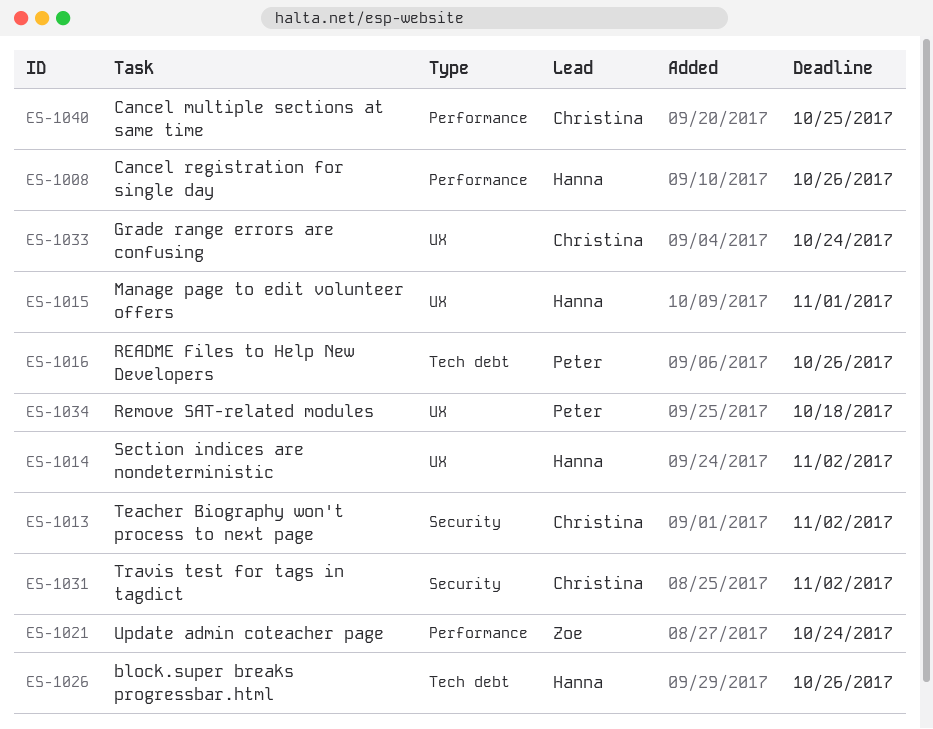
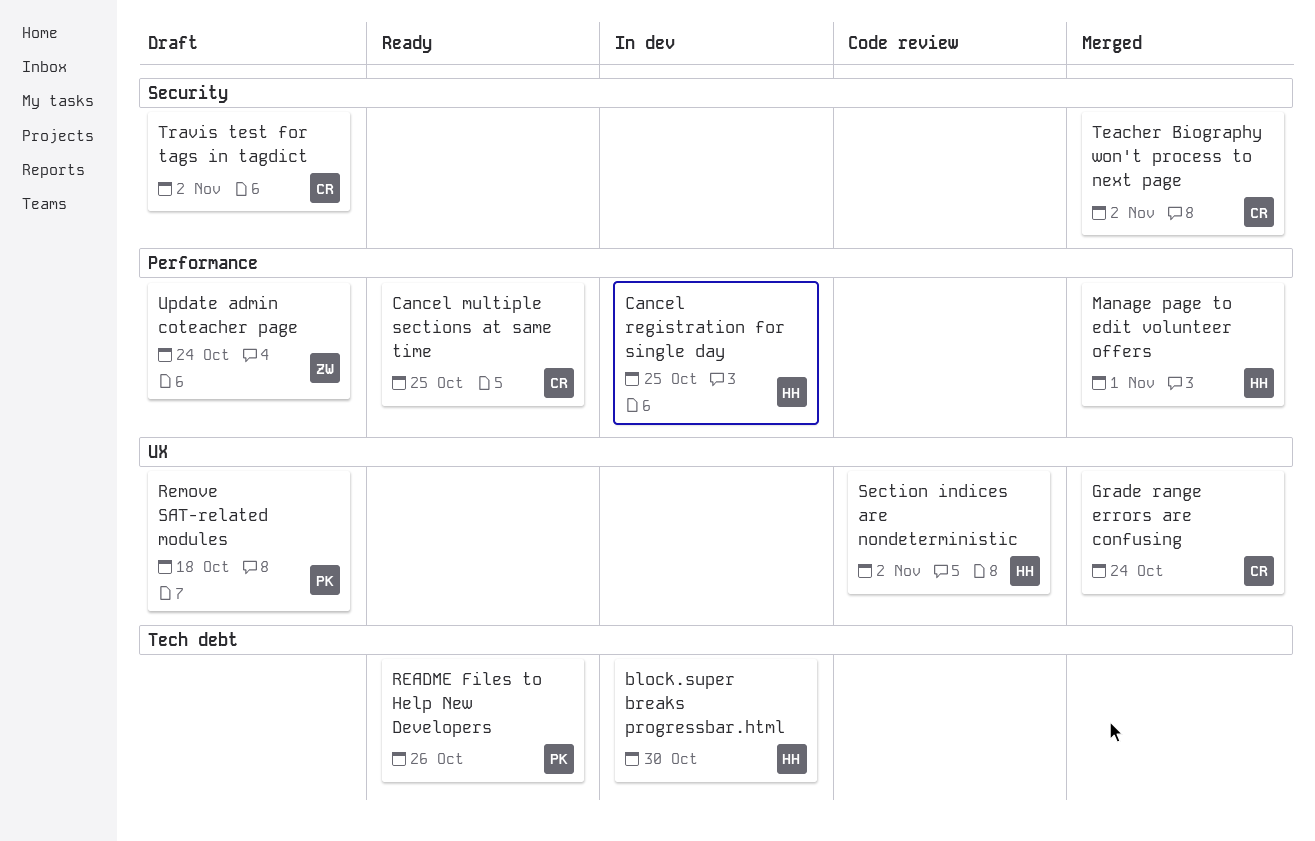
block.super breaks progressbar.html, due: Oct 26 -> Oct 30
Cancel registration for single day, due: Oct 26 -> Oct 25
Manage page to edit volunteer offers, label: UX -> Performance

